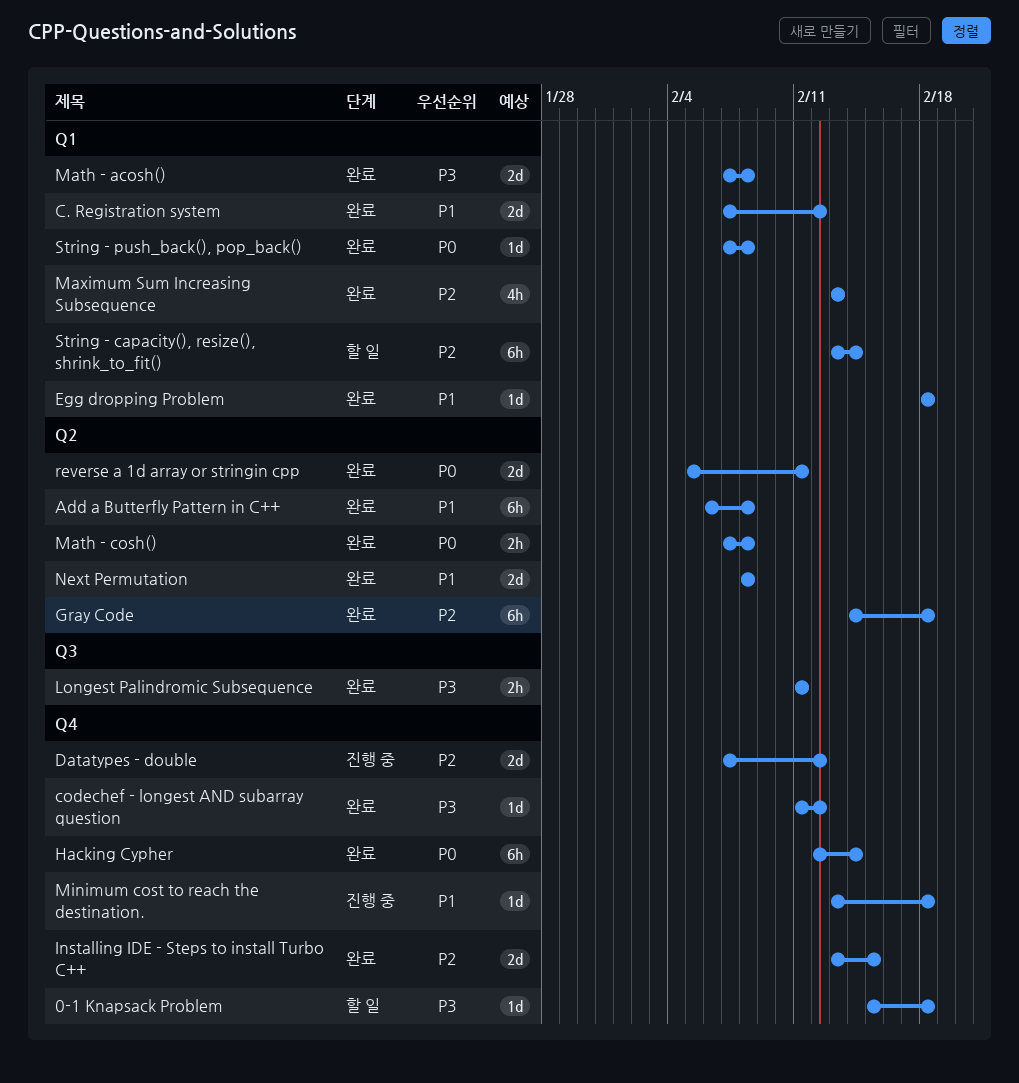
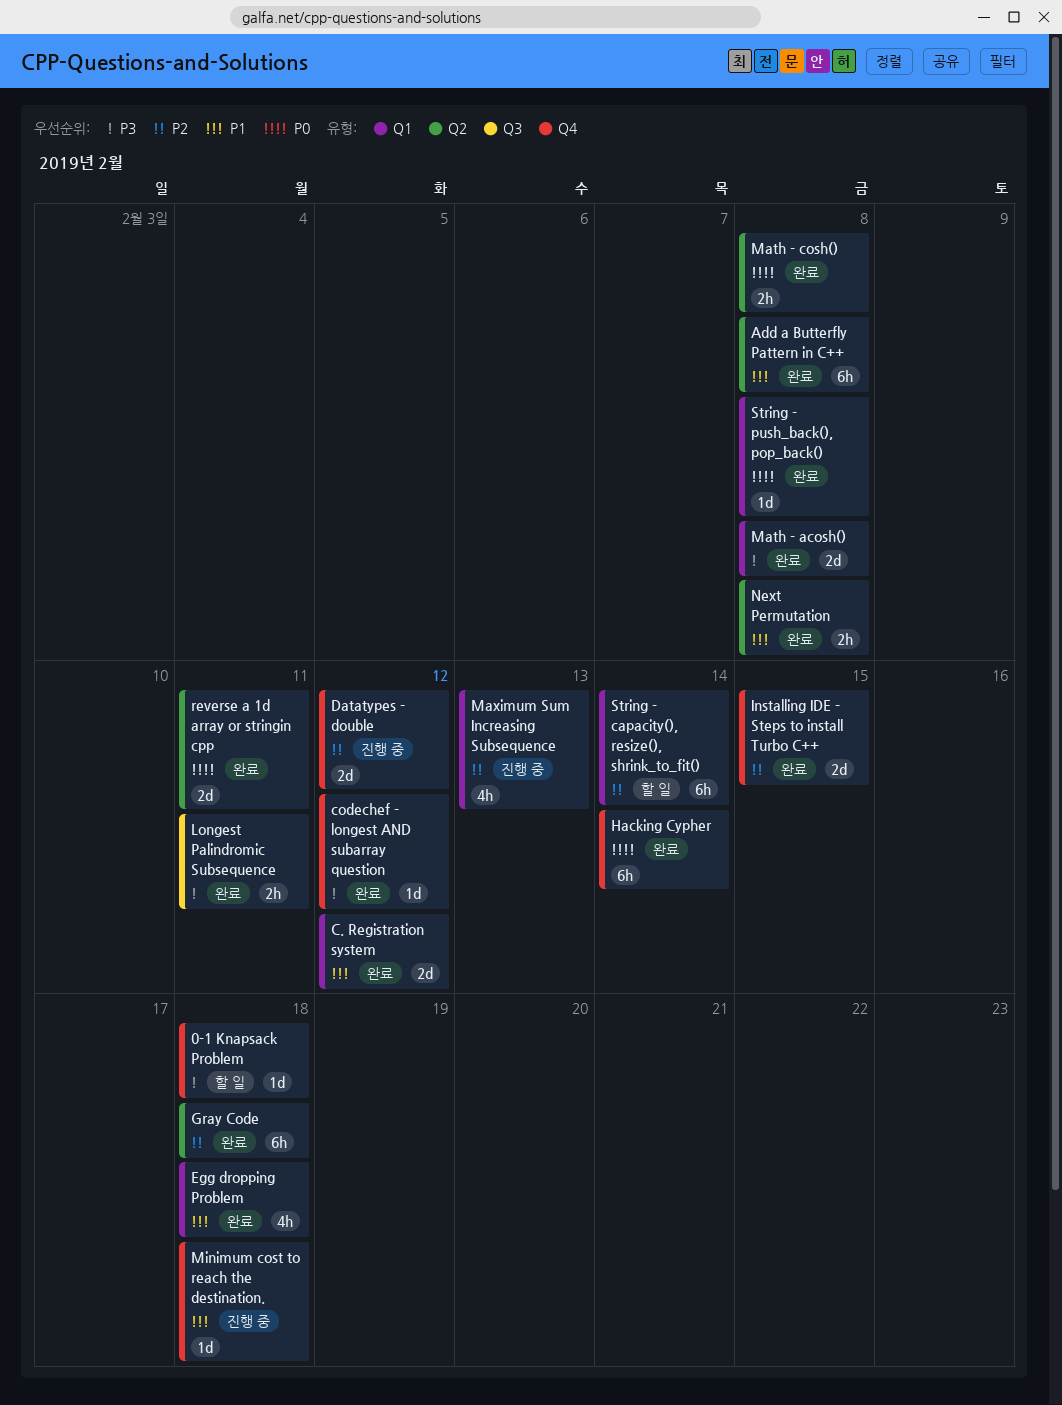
Egg dropping Problem, estimate: 1d -> 4h
Maximum Sum Increasing Subsequence, status: 완료 -> 진행 중
Next Permutation, estimate: 2d -> 2h

